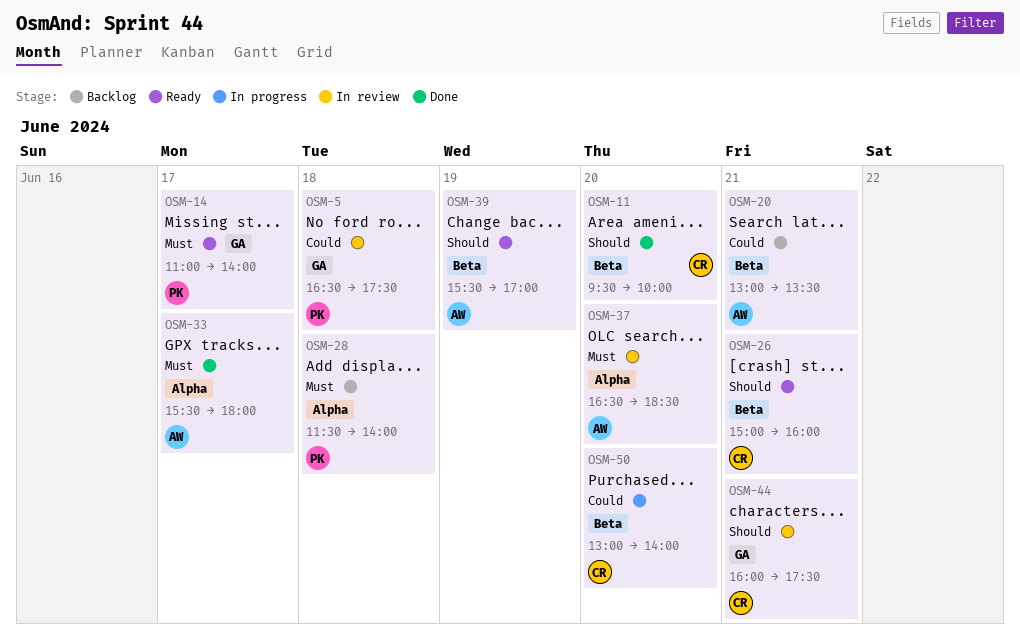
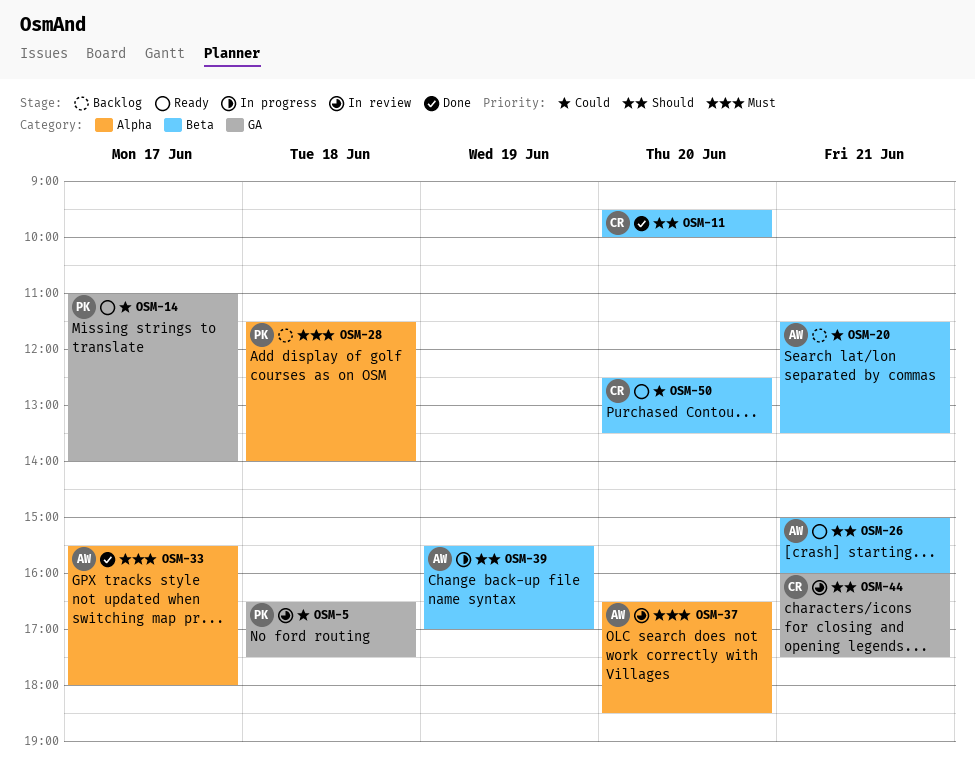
OSM-14, priority: Must -> Could
OSM-20, begins: 13:00 -> 11:30
OSM-26, owner: CR -> AW
OSM-39, status: Ready -> In progress
OSM-50, status: In progress -> Ready
OSM-50, begins: 13:00 -> 12:30
OSM-50, ends: 14:00 -> 13:30

